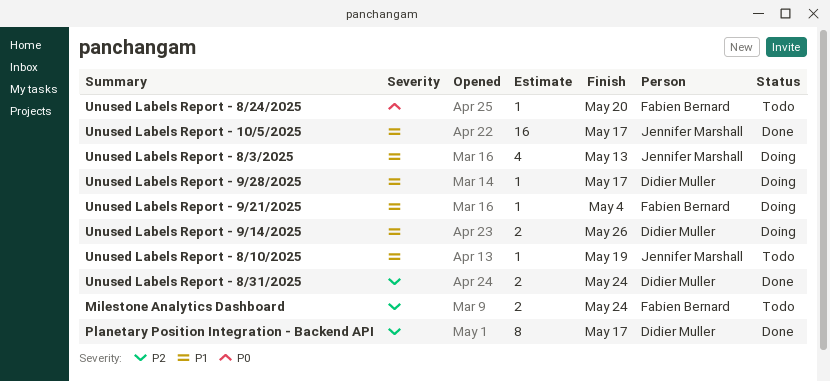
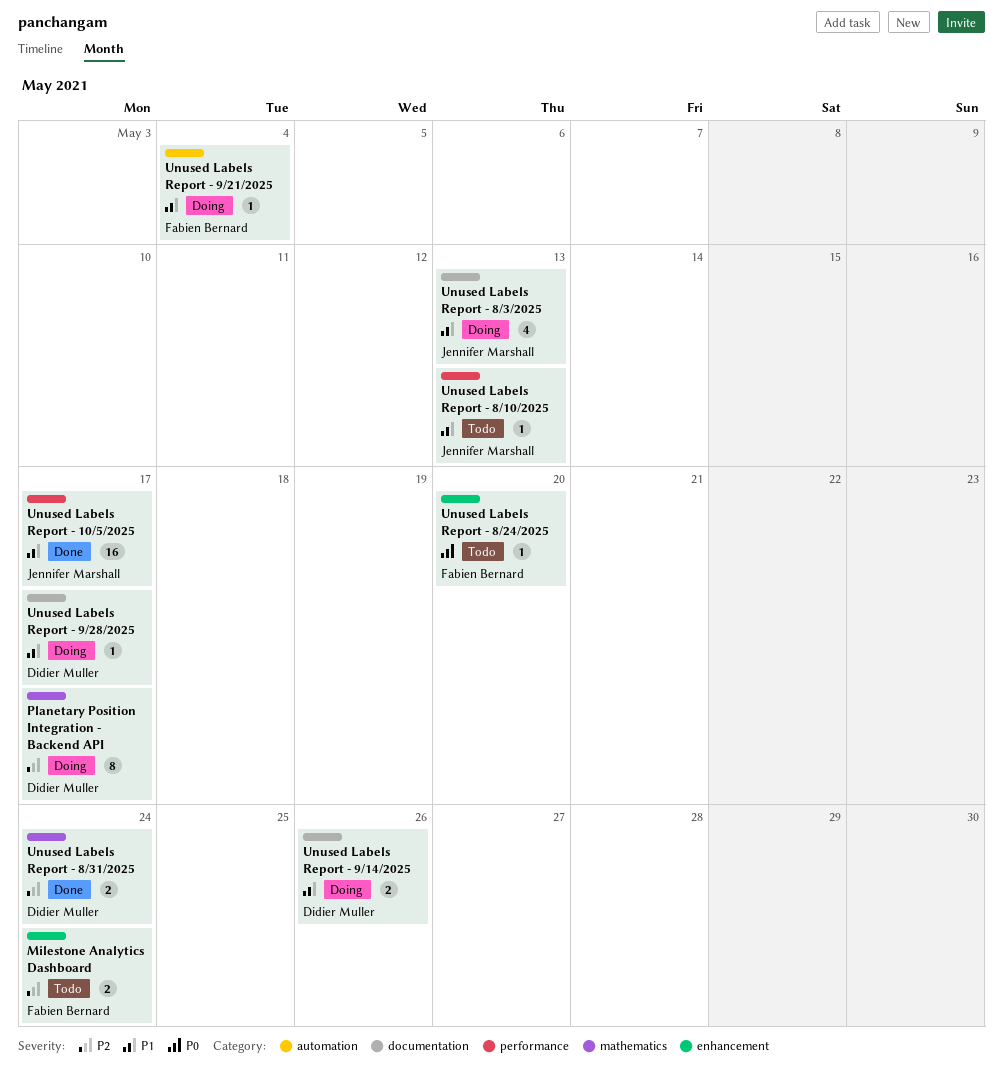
Planetary Position Integration - Backend API, status: Done -> Doing
Unused Labels Report - 8/10/2025, due: May 19 -> May 13

